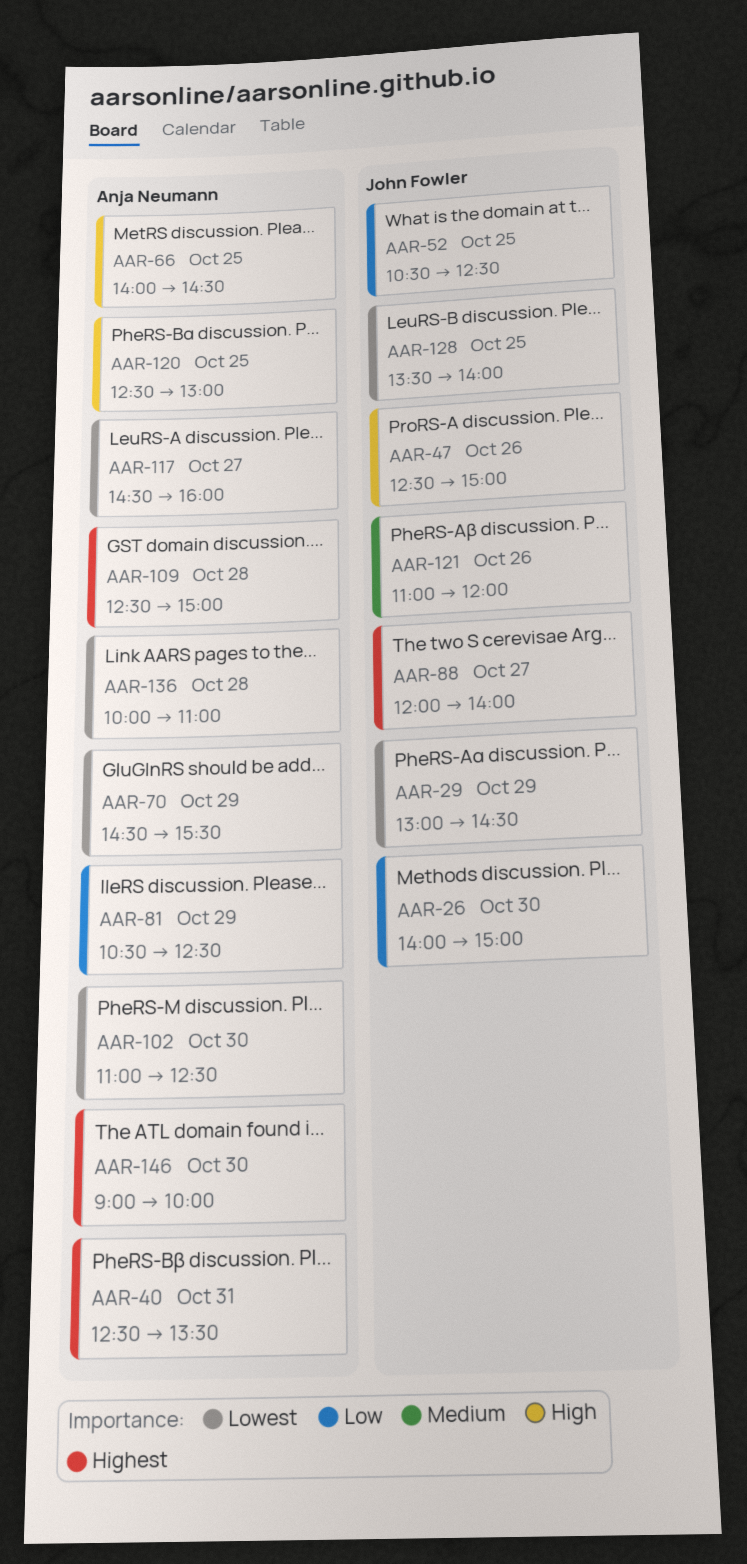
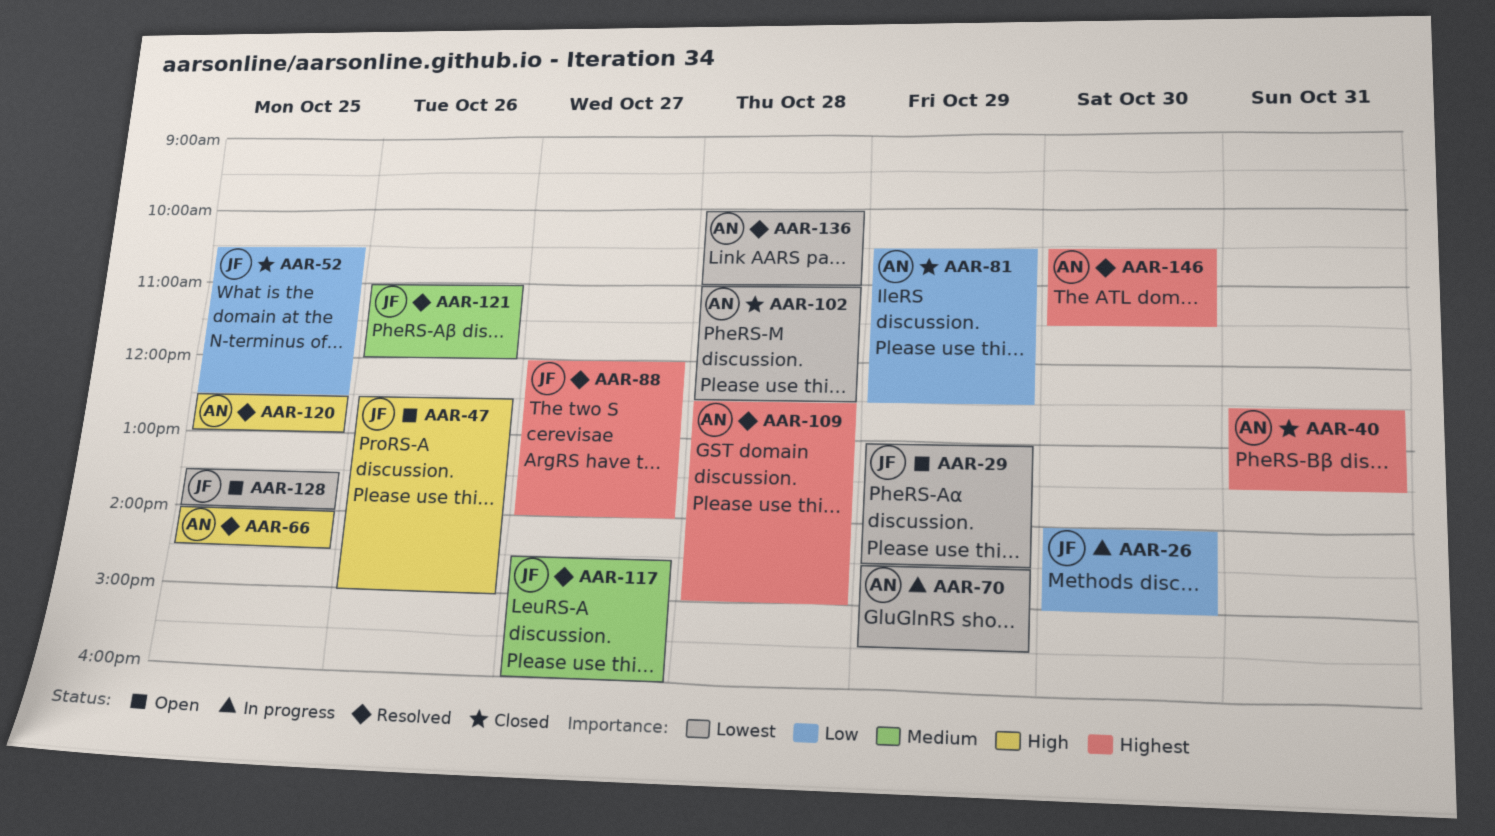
AAR-102, day: Oct 30 -> Oct 28
AAR-117, owner: Anja Neumann -> John Fowler
AAR-117, priority: Lowest -> Medium
AAR-146, begins: 09:00 -> 10:30
AAR-146, ends: 10:00 -> 11:30

